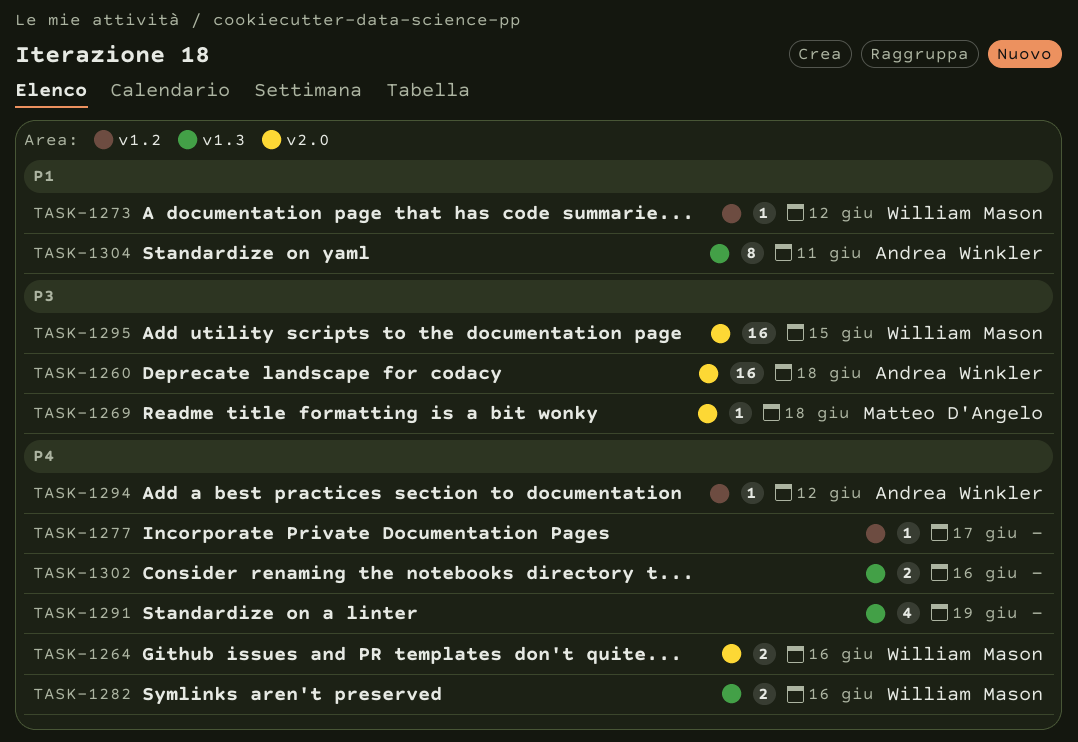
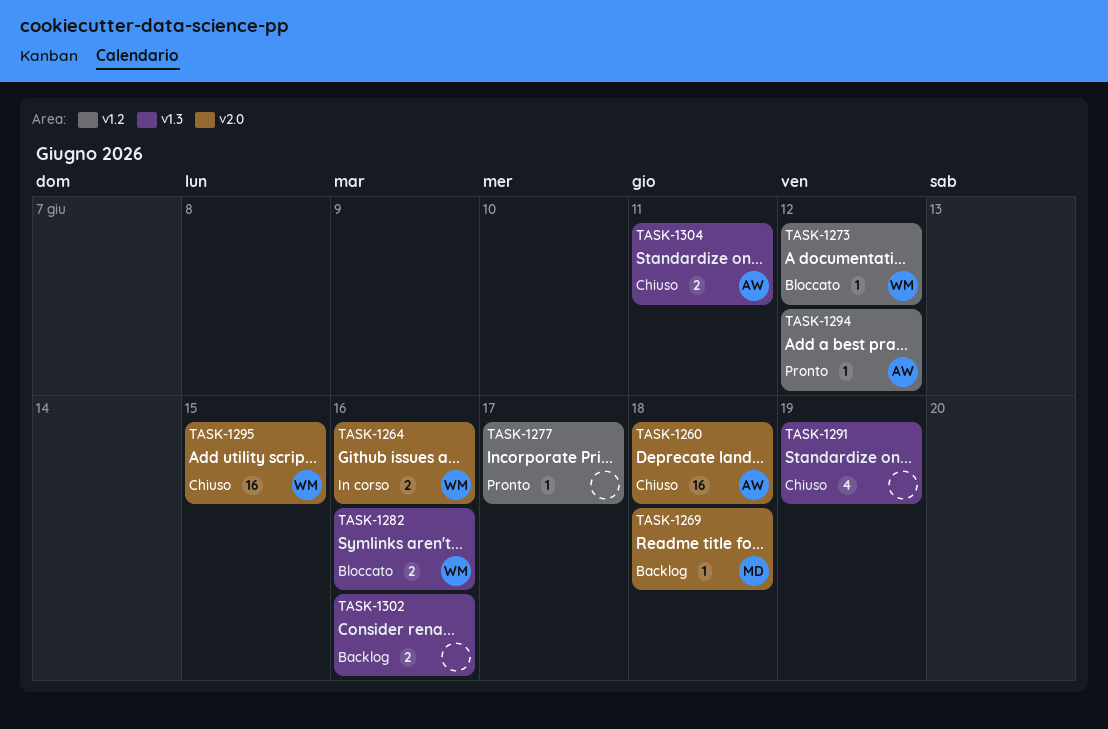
TASK-1304, estimate: 8 -> 2

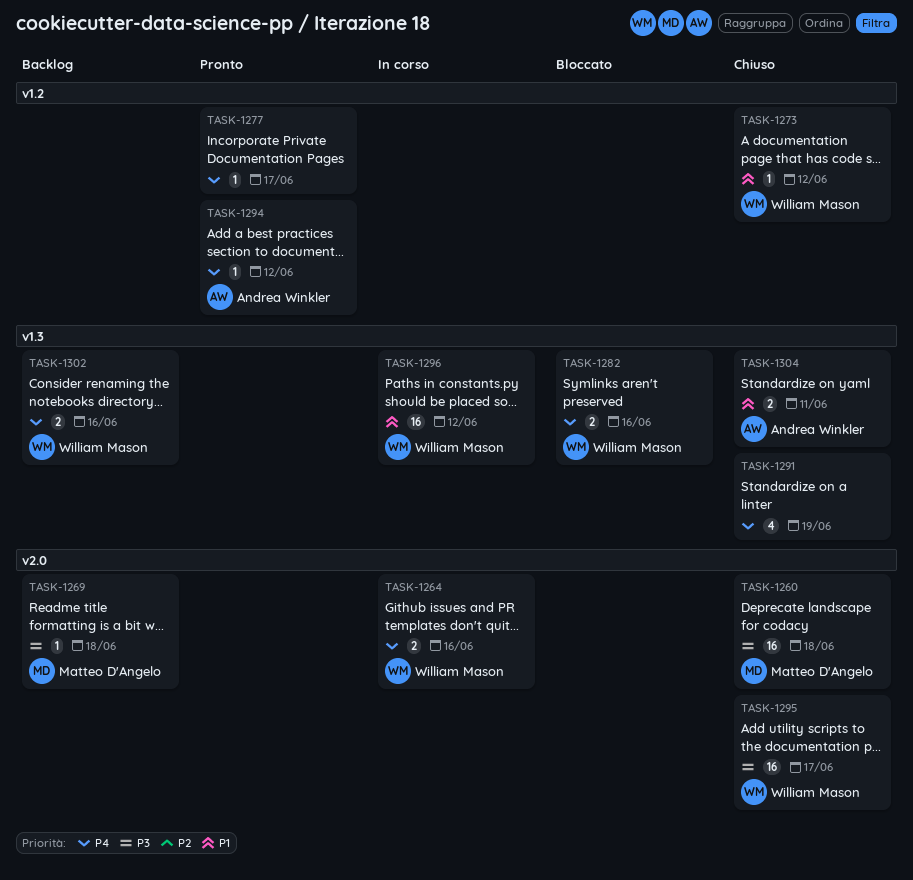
TASK-1260, owner: Andrea Winkler -> Matteo D'Angelo
TASK-1273, status: Bloccato -> Chiuso
TASK-1295, due: Jun 15 -> Jun 17
TASK-1296: none -> present
TASK-1302, owner: none -> William Mason

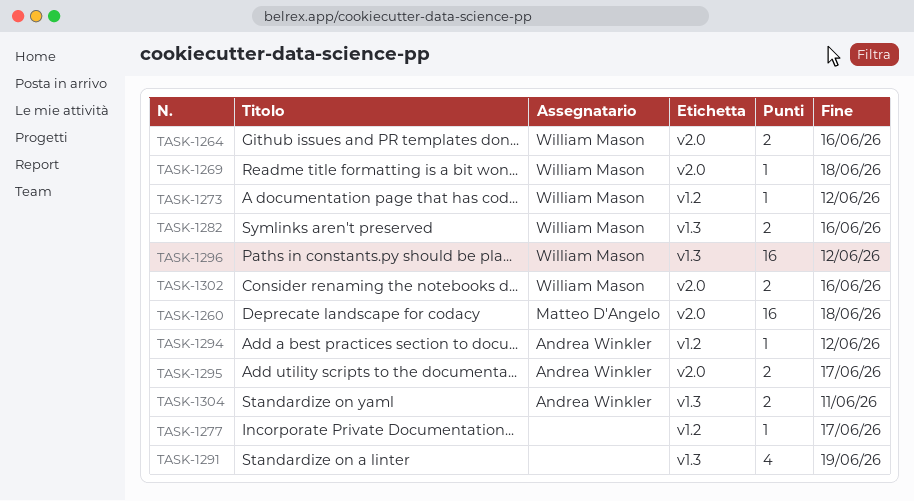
TASK-1269, owner: Matteo D'Angelo -> William Mason
TASK-1295, owner: William Mason -> Andrea Winkler
TASK-1295, estimate: 16 -> 2
TASK-1302, label: v1.3 -> v2.0

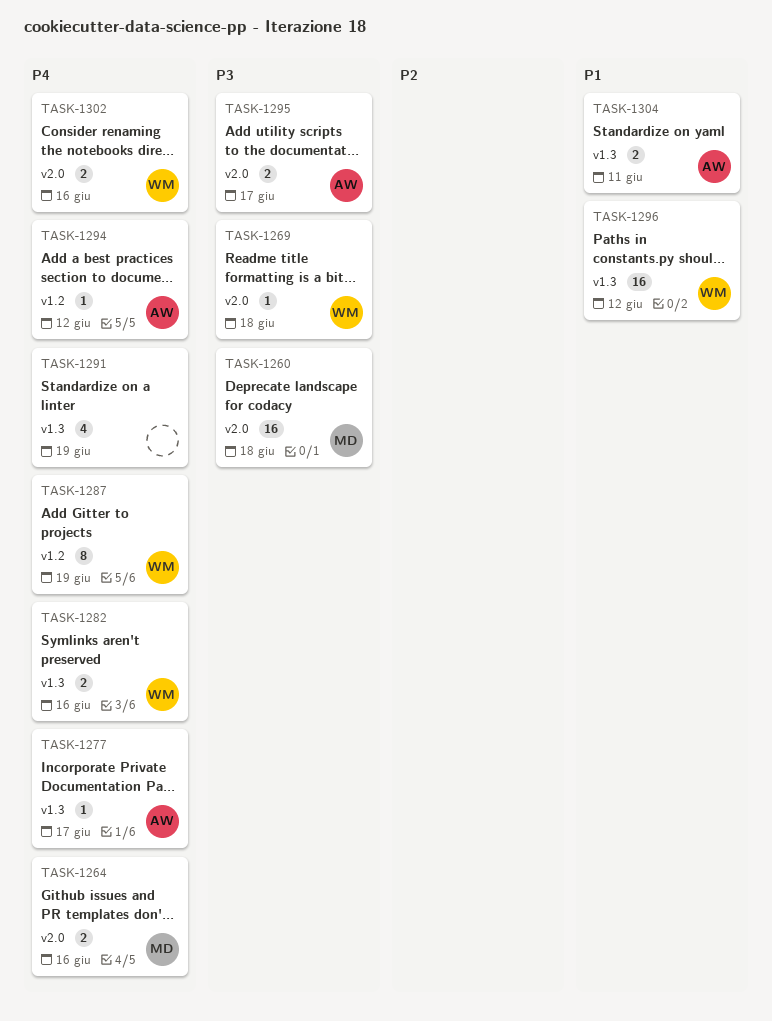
TASK-1264, owner: William Mason -> Matteo D'Angelo
TASK-1273: present -> none
TASK-1277, owner: none -> Andrea Winkler
TASK-1277, label: v1.2 -> v1.3
TASK-1287: none -> present

